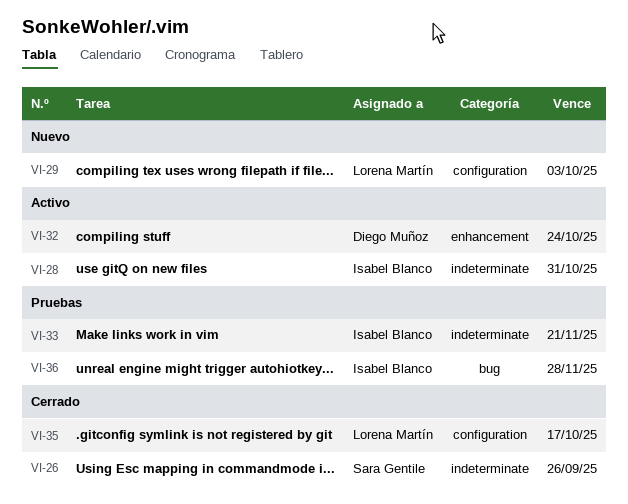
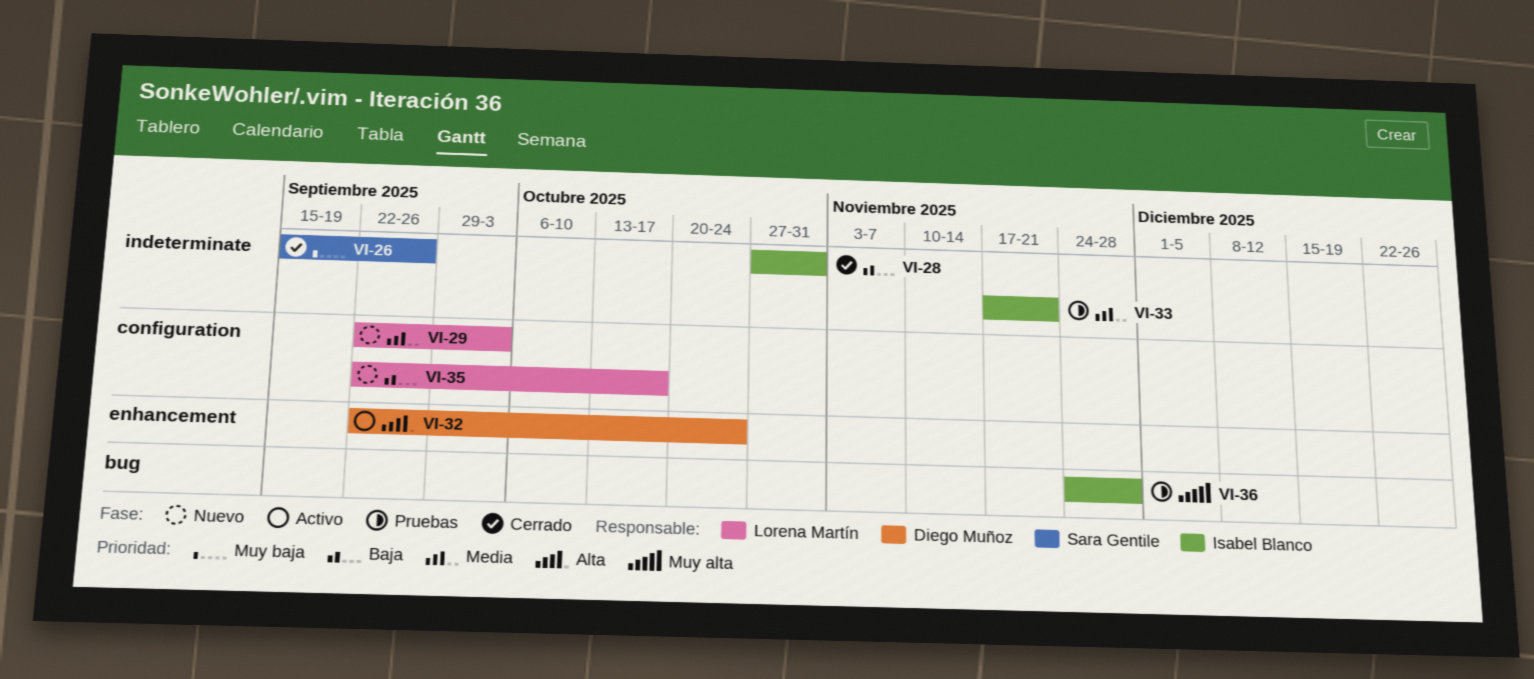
VI-28, status: Activo -> Cerrado
VI-35, status: Cerrado -> Nuevo

